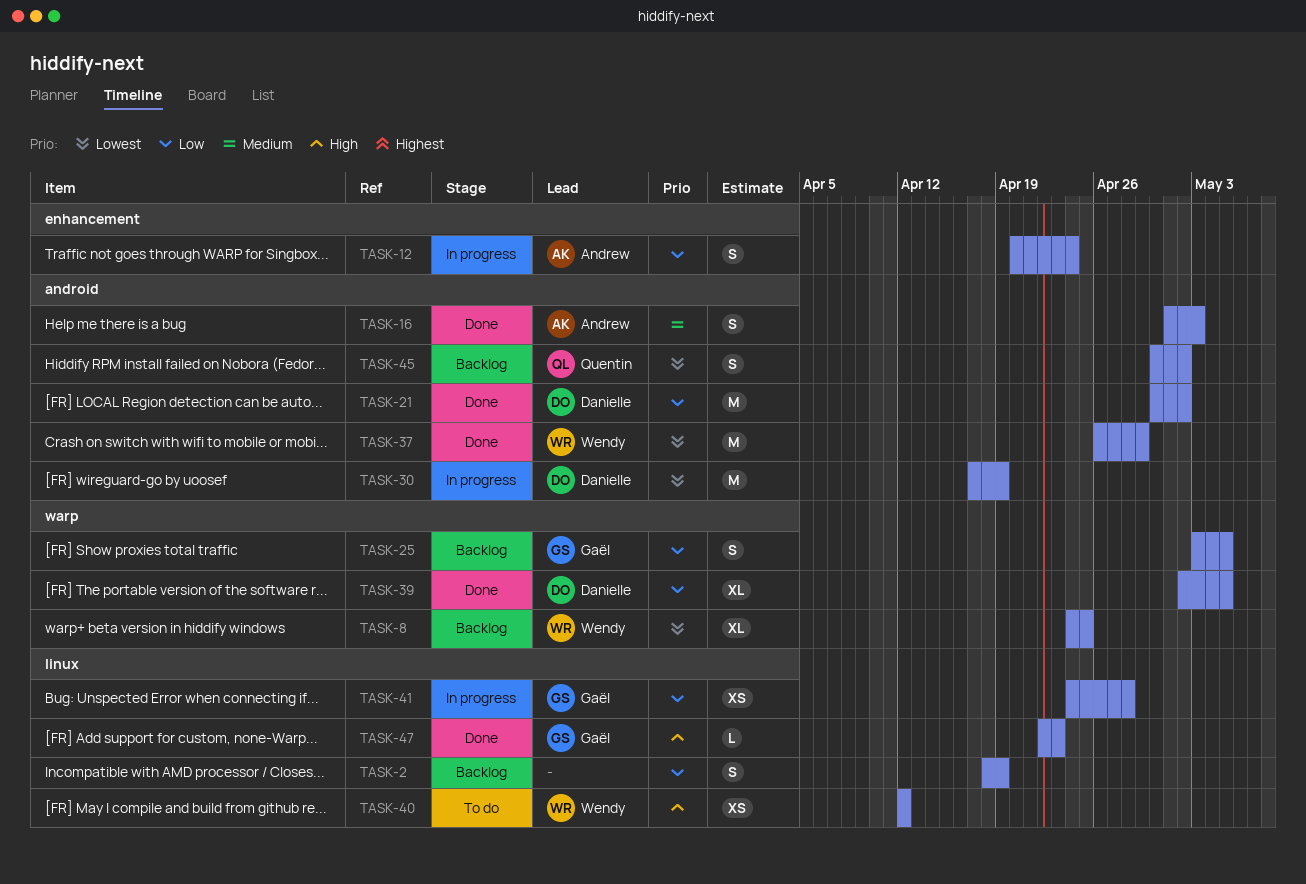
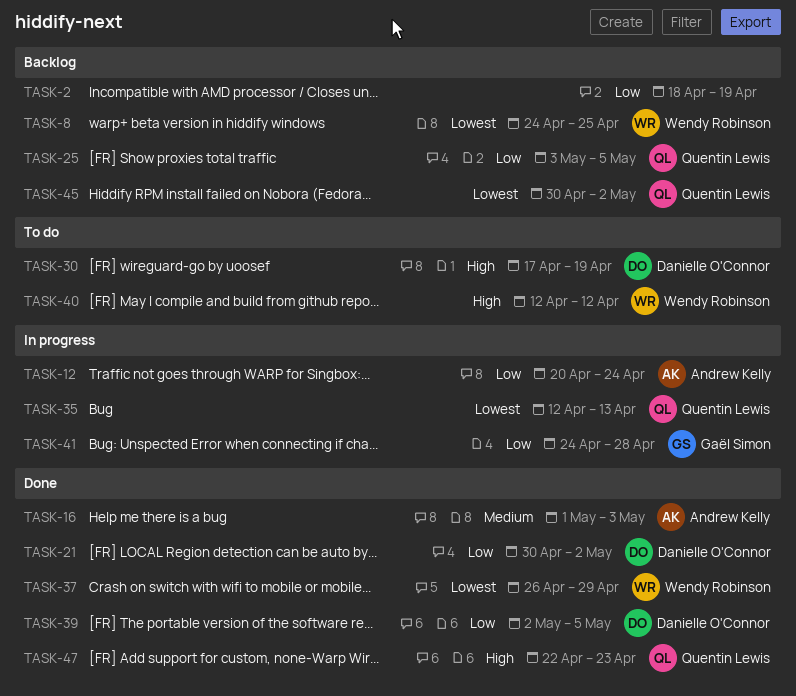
TASK-25, owner: Gaël Simon -> Quentin Lewis
TASK-30, status: In progress -> To do
TASK-30, priority: Lowest -> High
TASK-35: none -> present
TASK-47, owner: Gaël Simon -> Quentin Lewis

